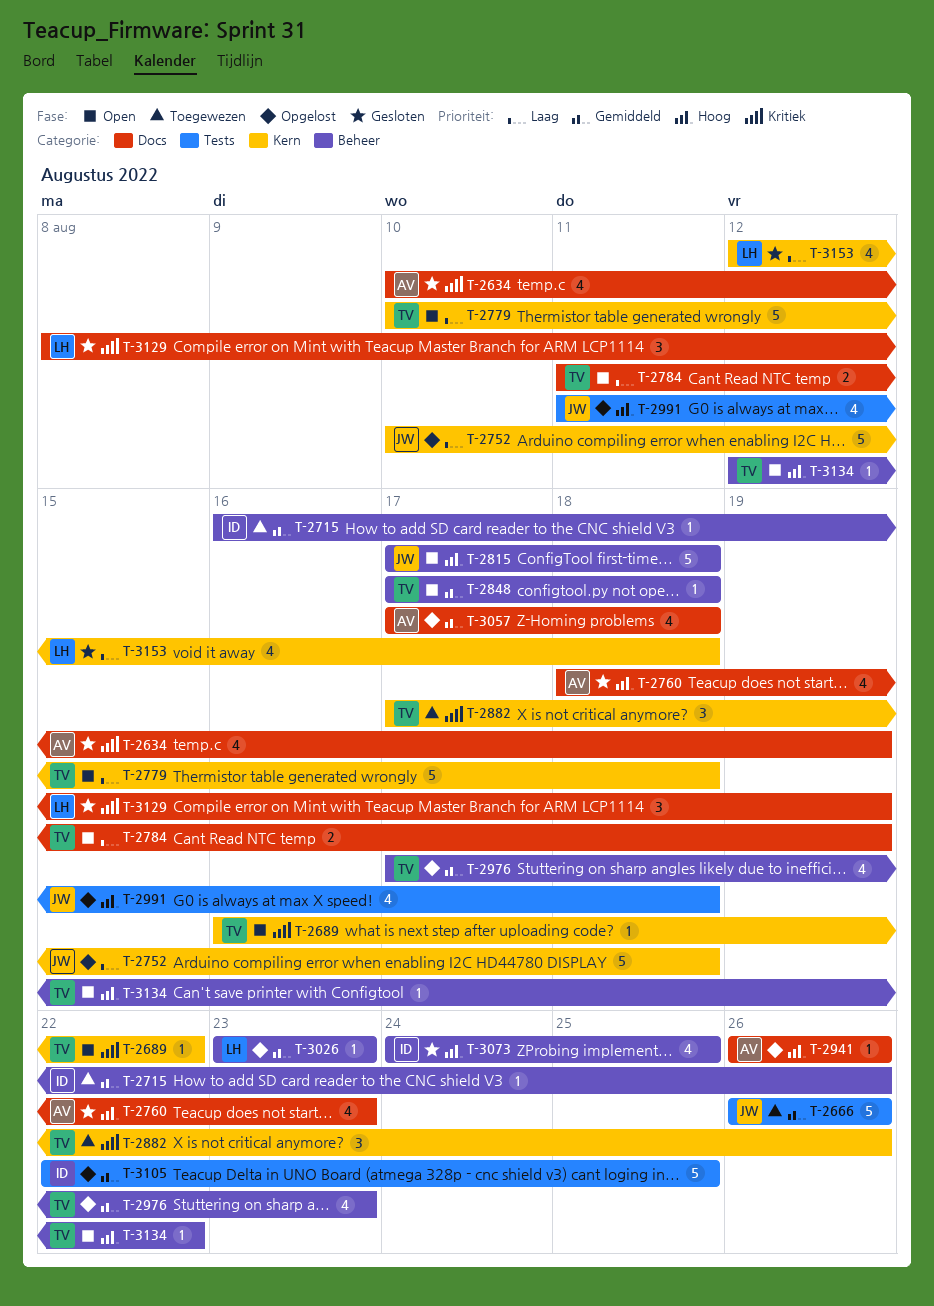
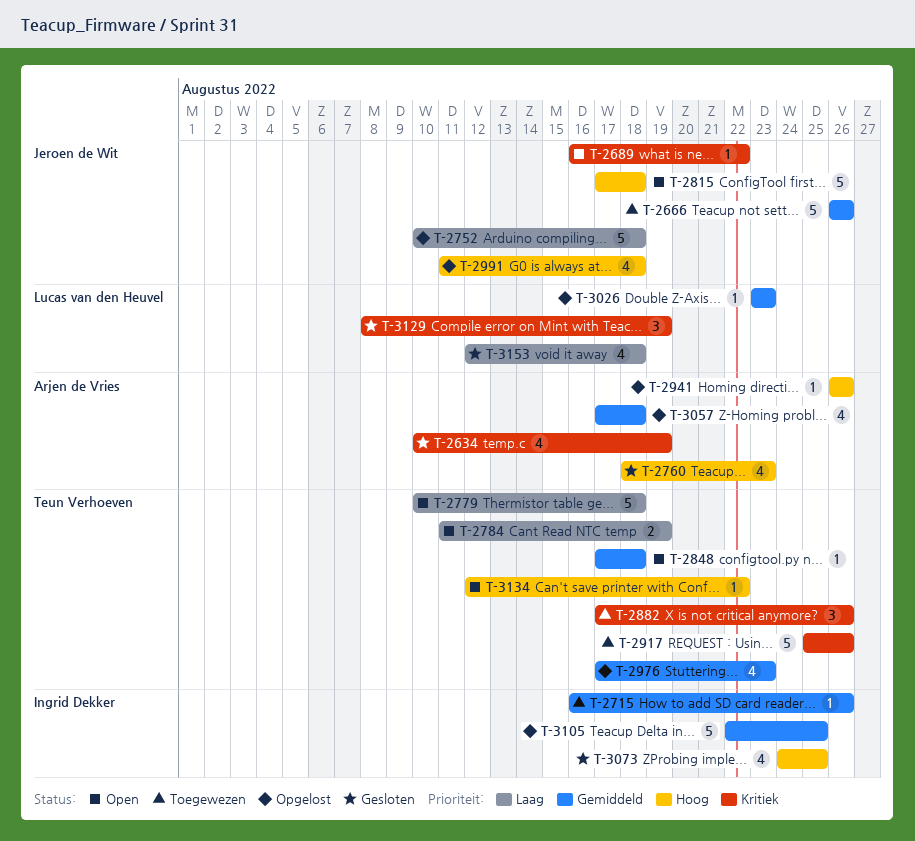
T-2689, owner: Teun Verhoeven -> Jeroen de Wit
T-2917: none -> present

